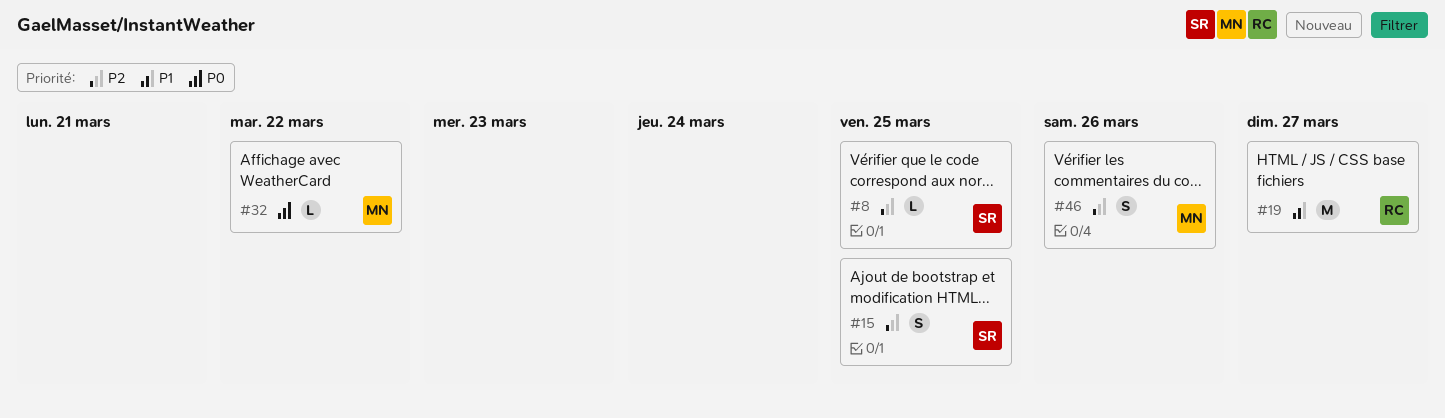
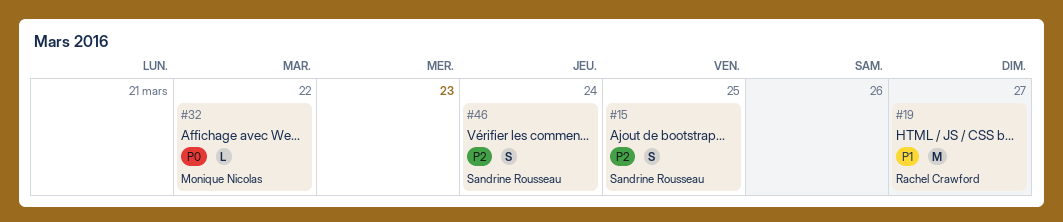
#8: present -> none
#46, owner: Monique Nicolas -> Sandrine Rousseau
#46, due: Mar 26 -> Mar 24

